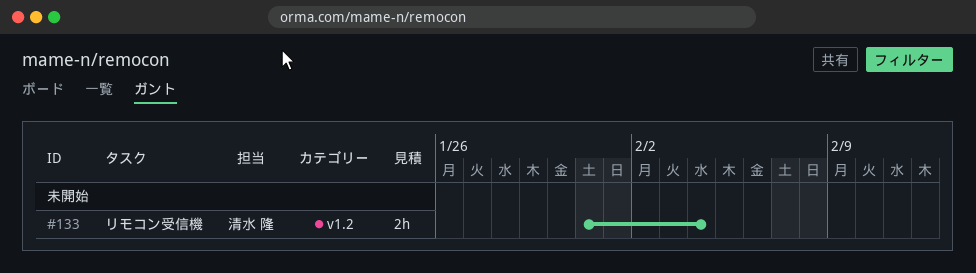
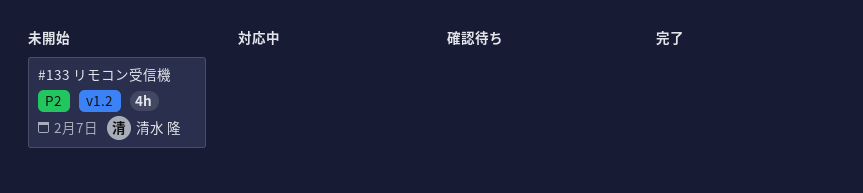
#133, estimate: 2h -> 4h
#133, due: Feb 4 -> Feb 7

